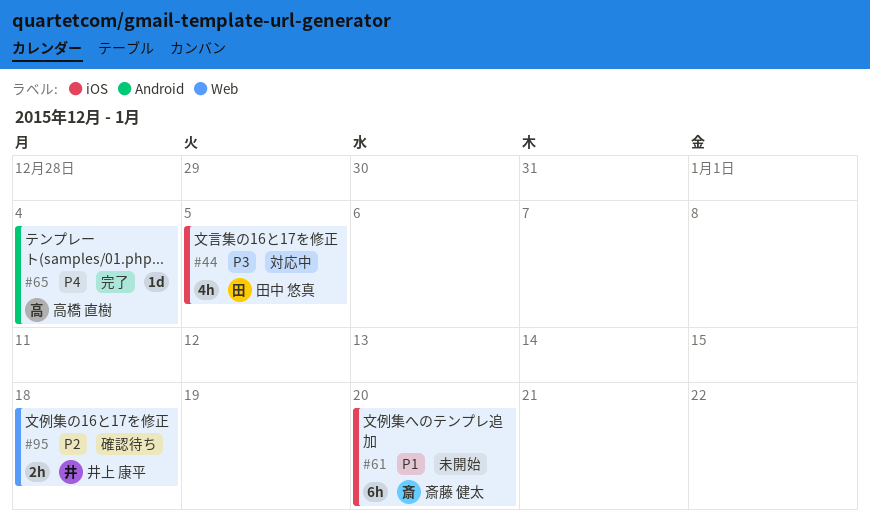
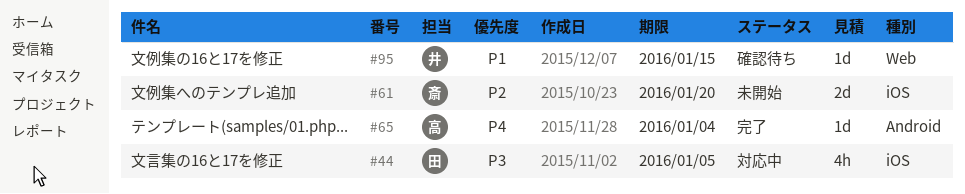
#61, priority: P1 -> P2
#61, estimate: 6h -> 2d
#95, priority: P2 -> P1
#95, estimate: 2h -> 1d
#95, due: Jan 18 -> Jan 15

